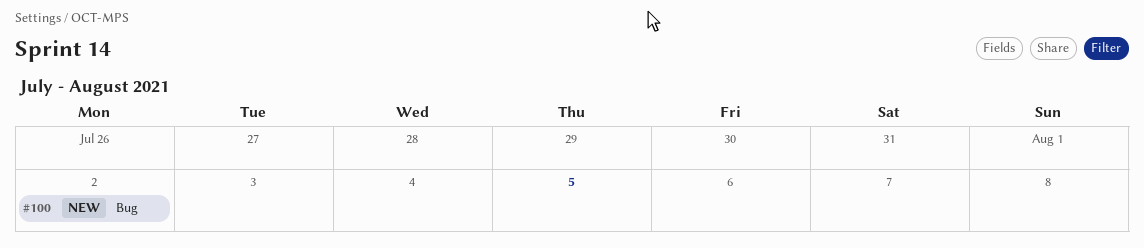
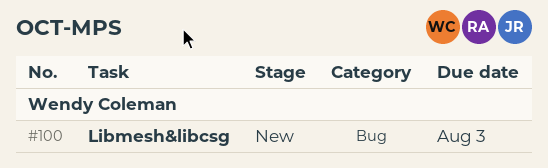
#100, due: Aug 2 -> Aug 3

